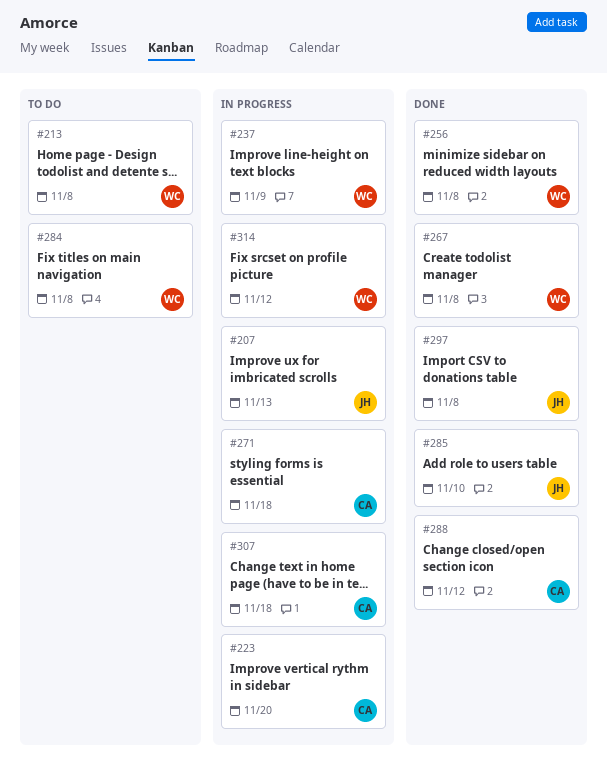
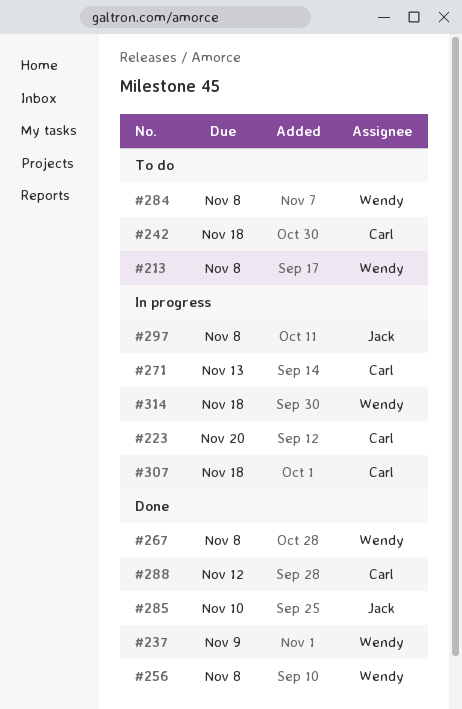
#207: present -> none
#237, status: In progress -> Done
#242: none -> present
#271, due: Nov 18 -> Nov 13
#297, status: Done -> In progress
#314, due: Nov 12 -> Nov 18

